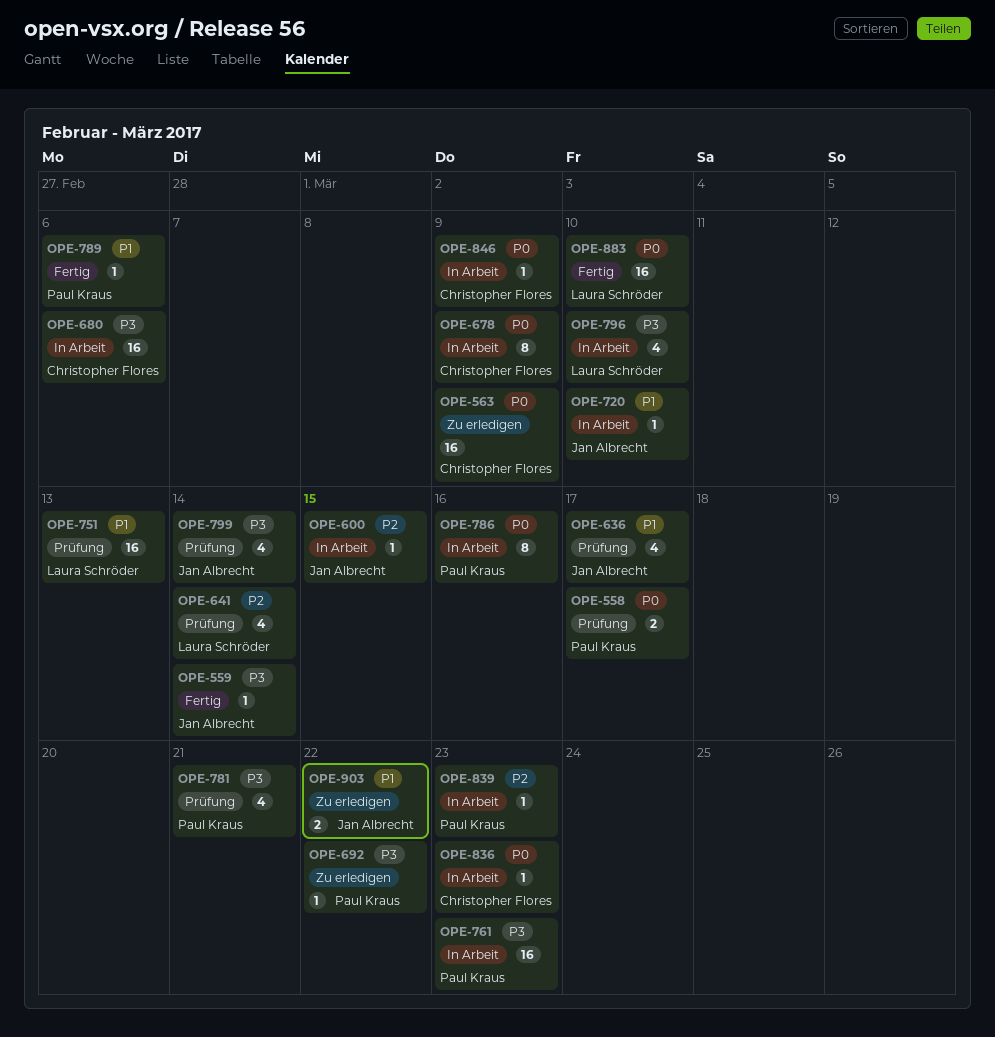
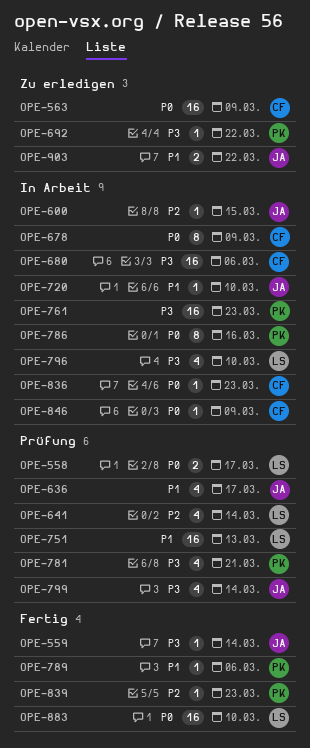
OPE-558, owner: Paul Kraus -> Laura Schröder
OPE-839, status: In Arbeit -> Fertig

